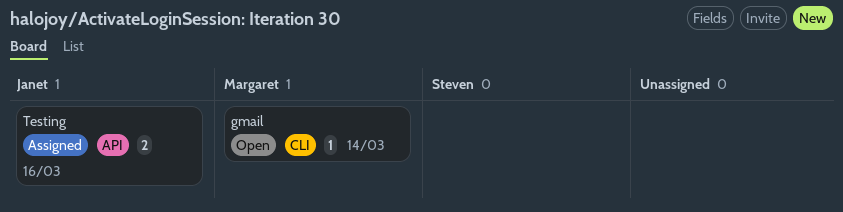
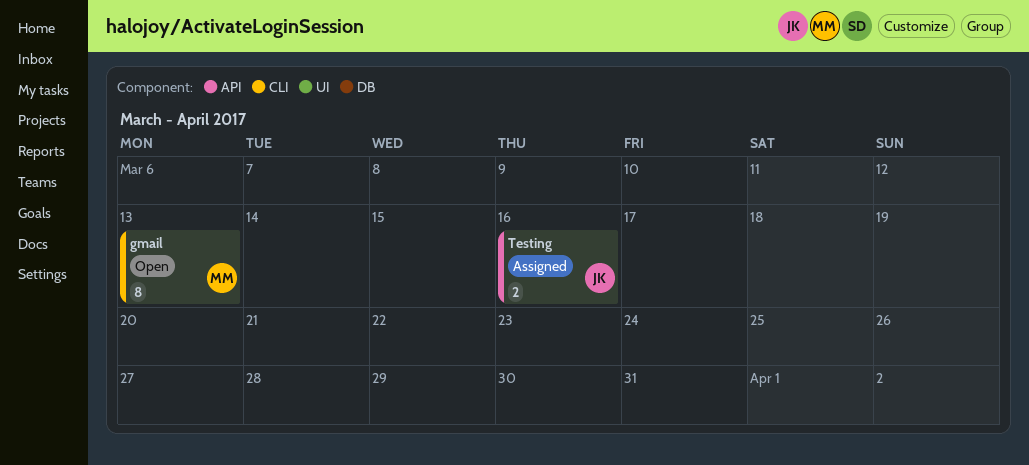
gmail, estimate: 1 -> 8
gmail, due: Mar 14 -> Mar 13

